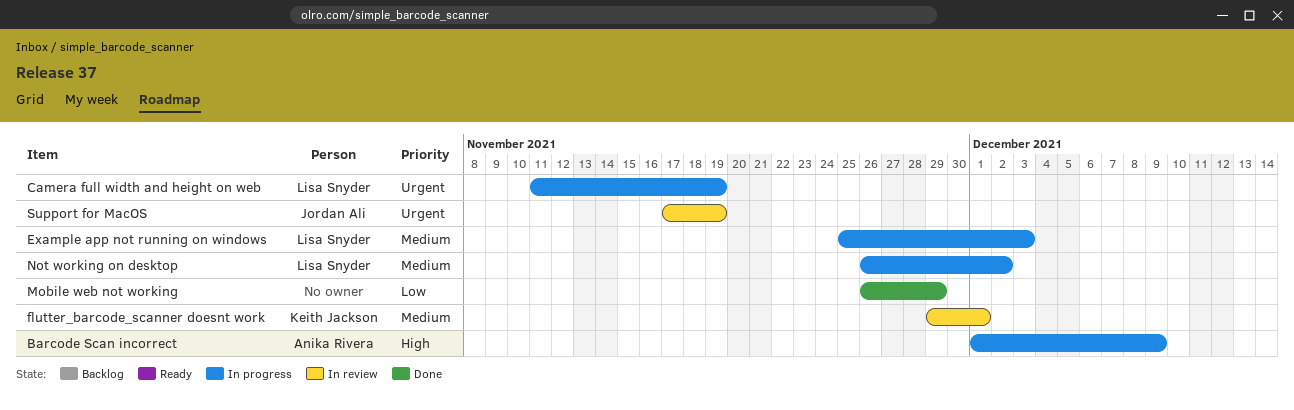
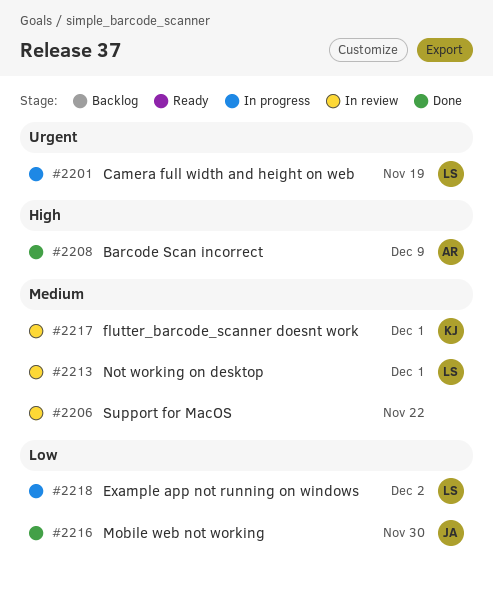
Barcode Scan incorrect, status: In progress -> Done
Example app not running on windows, priority: Medium -> Low
Example app not running on windows, due: Dec 3 -> Dec 2
Mobile web not working, owner: none -> Jordan Ali
Mobile web not working, due: Nov 29 -> Nov 30
Not working on desktop, status: In progress -> In review
Not working on desktop, due: Dec 2 -> Dec 1
Support for MacOS, owner: Jordan Ali -> none
Support for MacOS, priority: Urgent -> Medium
Support for MacOS, due: Nov 19 -> Nov 22

